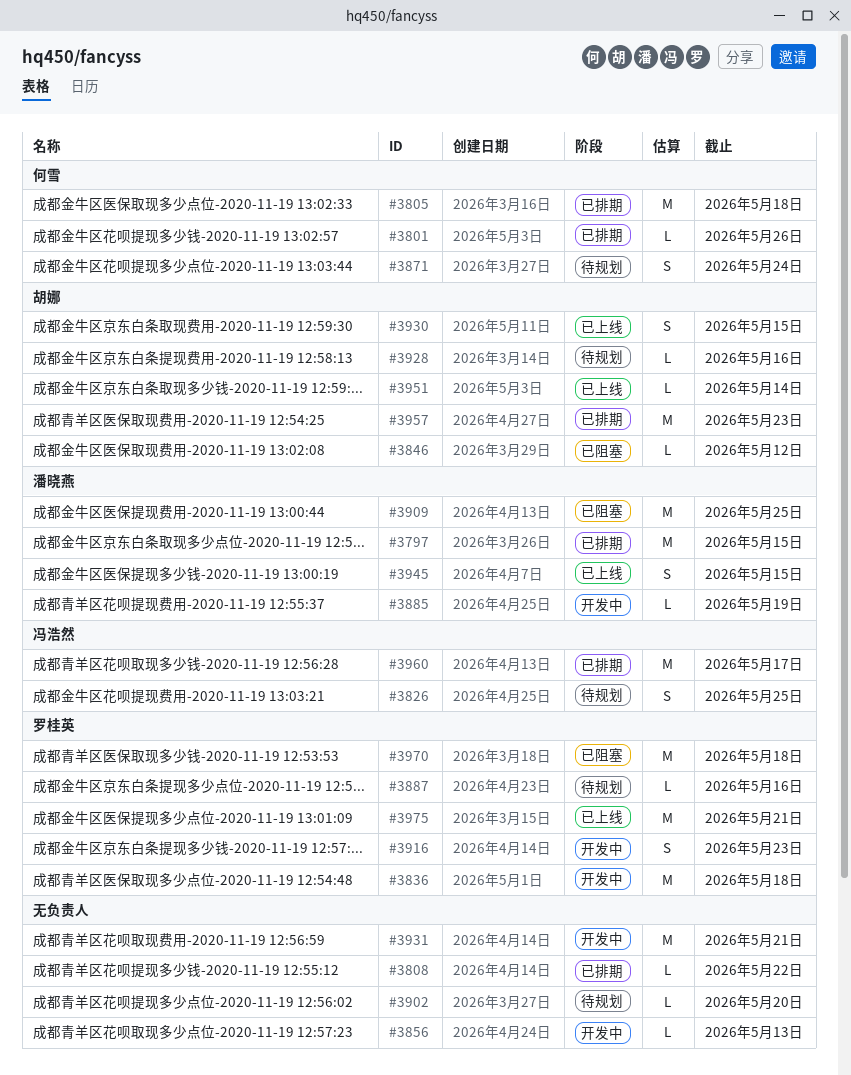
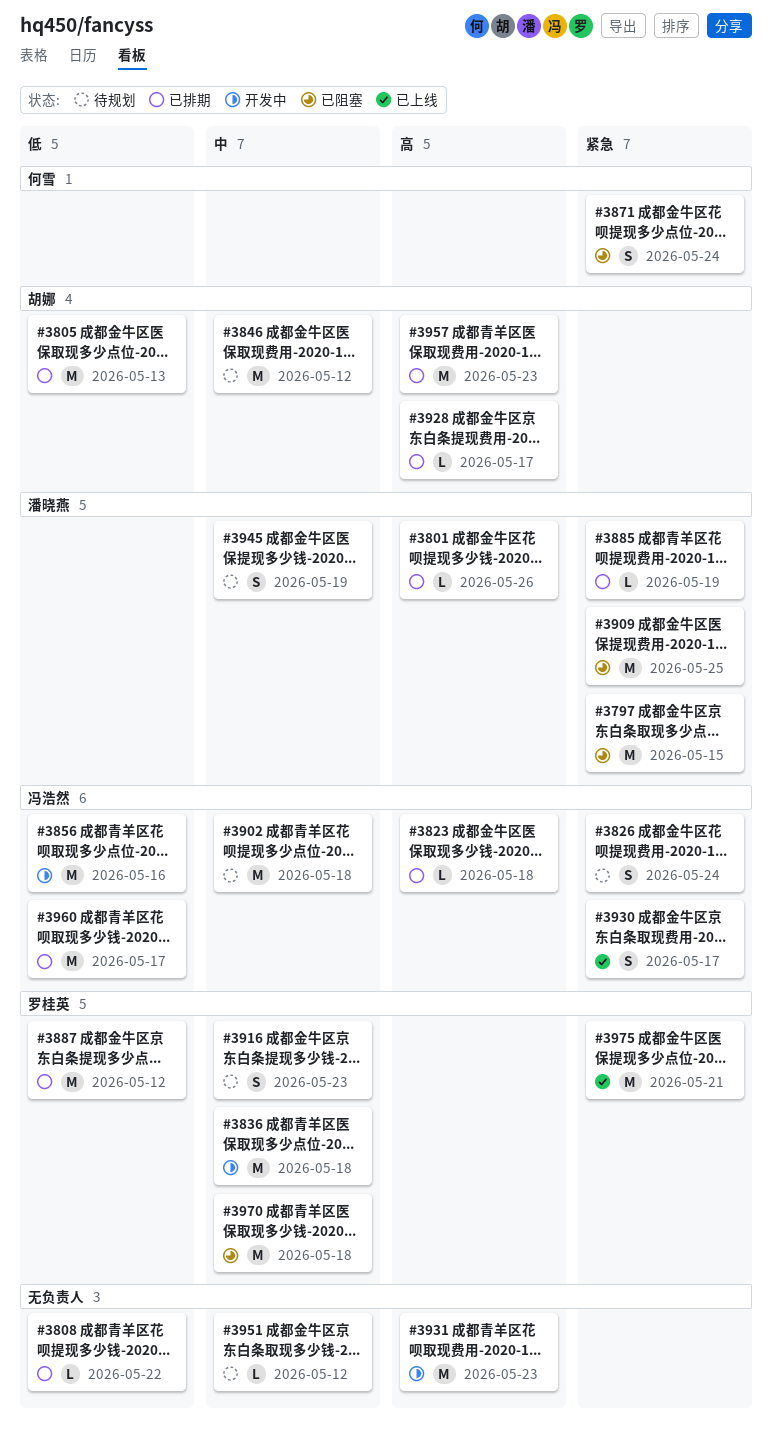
#3797, status: 已排期 -> 已阻塞
#3801, owner: 何雪 -> 潘晓燕
#3805, owner: 何雪 -> 胡娜
#3805, due: May 18 -> May 13
#3823: none -> present
#3826, due: May 25 -> May 24
#3846, status: 已阻塞 -> 待规划
#3846, estimate: L -> M
#3856, owner: none -> 冯浩然
#3856, estimate: L -> M
#3856, due: May 13 -> May 16
#3871, status: 待规划 -> 已阻塞
#3885, status: 开发中 -> 已排期
#3887, status: 待规划 -> 已排期
#3887, estimate: L -> M
#3887, due: May 16 -> May 12
#3902, owner: none -> 冯浩然
#3902, estimate: L -> M
#3902, due: May 20 -> May 18
#3916, status: 开发中 -> 待规划
#3928, status: 待规划 -> 已排期
#3928, due: May 16 -> May 17
#3930, owner: 胡娜 -> 冯浩然
#3930, due: May 15 -> May 17
#3931, due: May 21 -> May 23
#3945, status: 已上线 -> 待规划
#3945, due: May 15 -> May 19
#3951, status: 已上线 -> 待规划
#3951, owner: 胡娜 -> none
#3951, due: May 14 -> May 12

